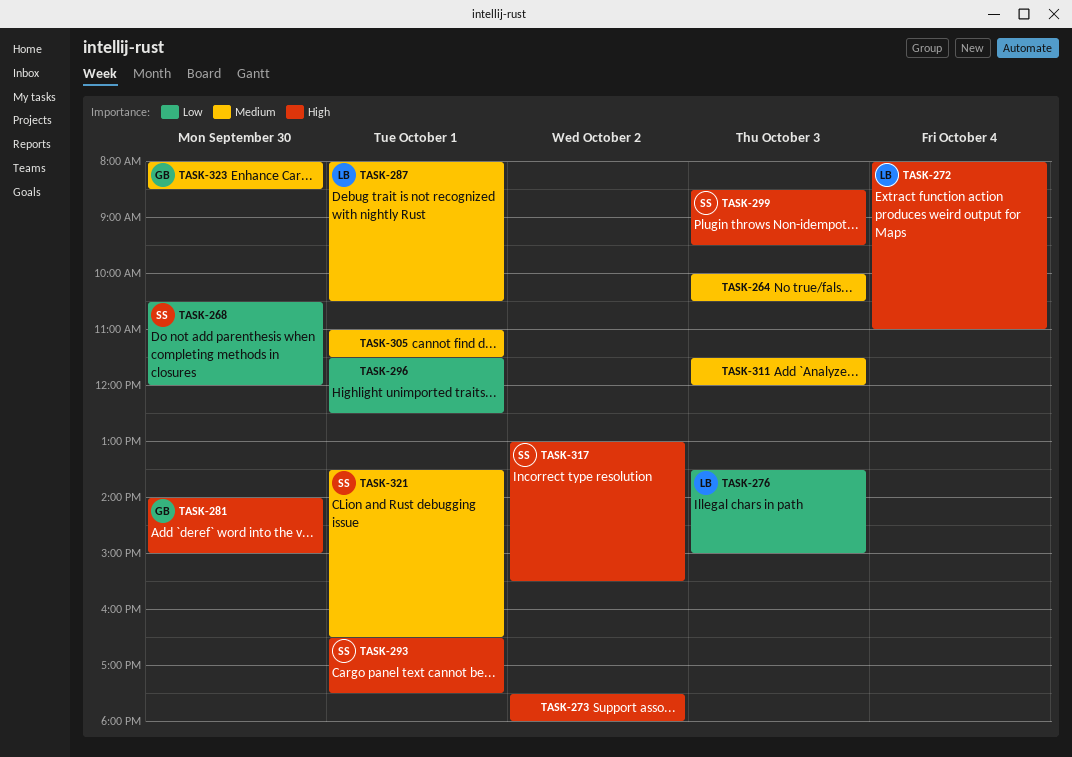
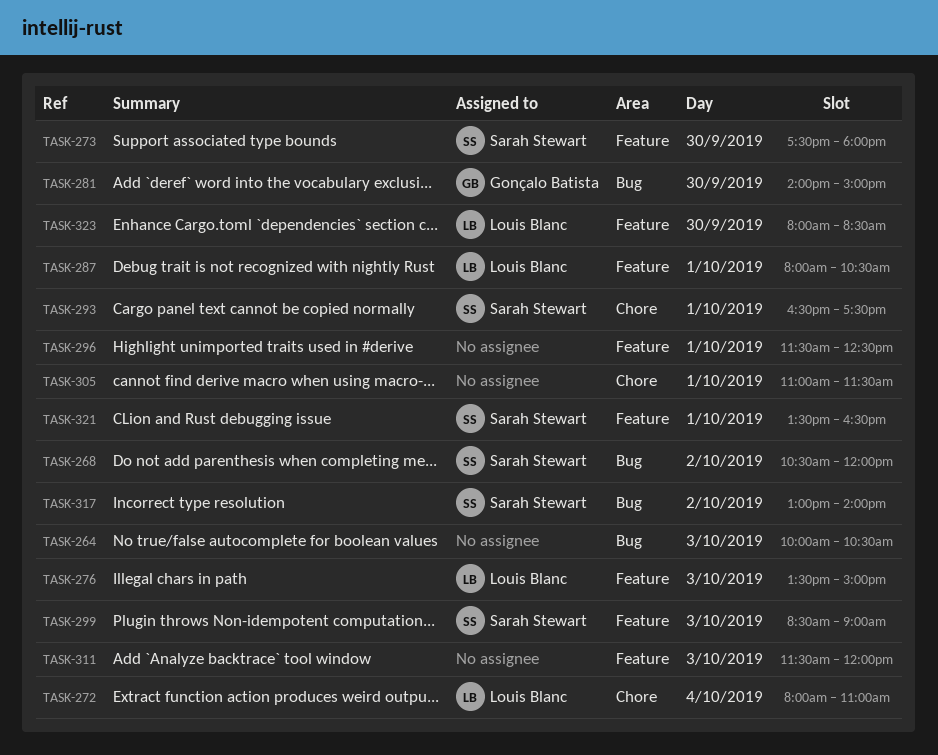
TASK-268, day: Sep 30 -> Oct 2
TASK-273, owner: none -> Sarah Stewart
TASK-273, day: Oct 2 -> Sep 30
TASK-299, ends: 09:30 -> 09:00
TASK-317, ends: 15:30 -> 14:00
TASK-323, owner: Gonçalo Batista -> Louis Blanc

